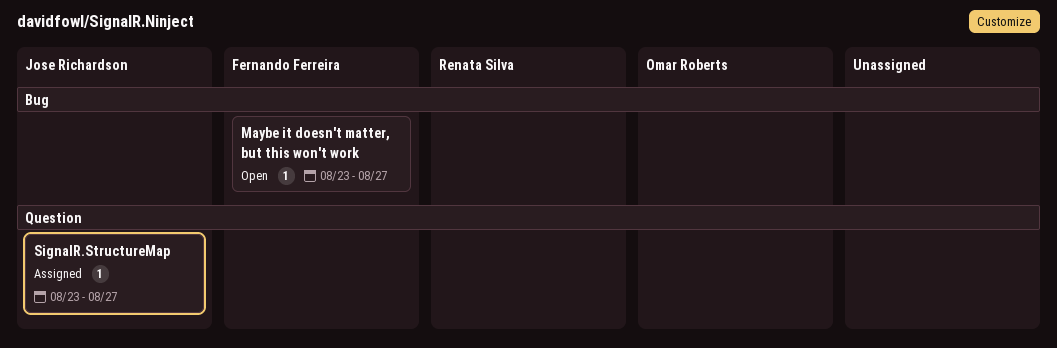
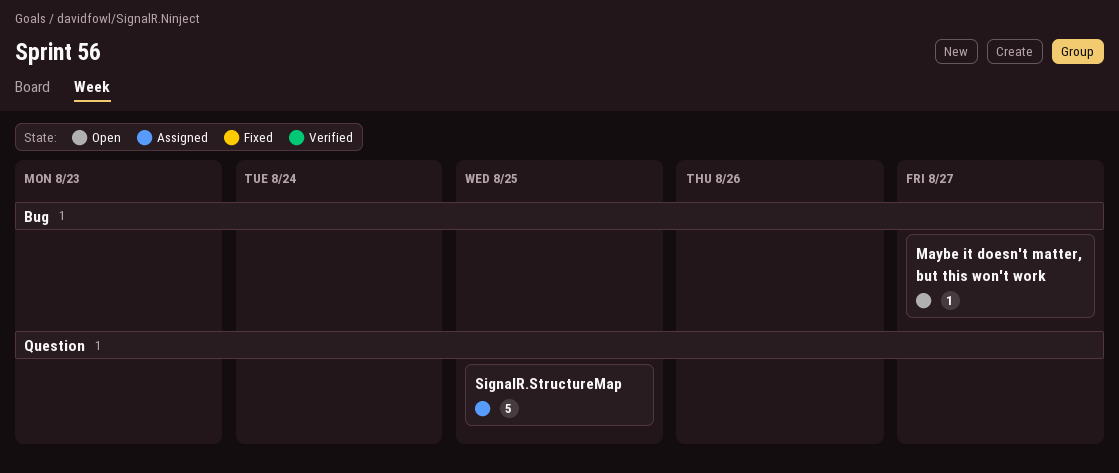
SignalR.StructureMap, estimate: 1 -> 5
SignalR.StructureMap, due: Aug 27 -> Aug 25

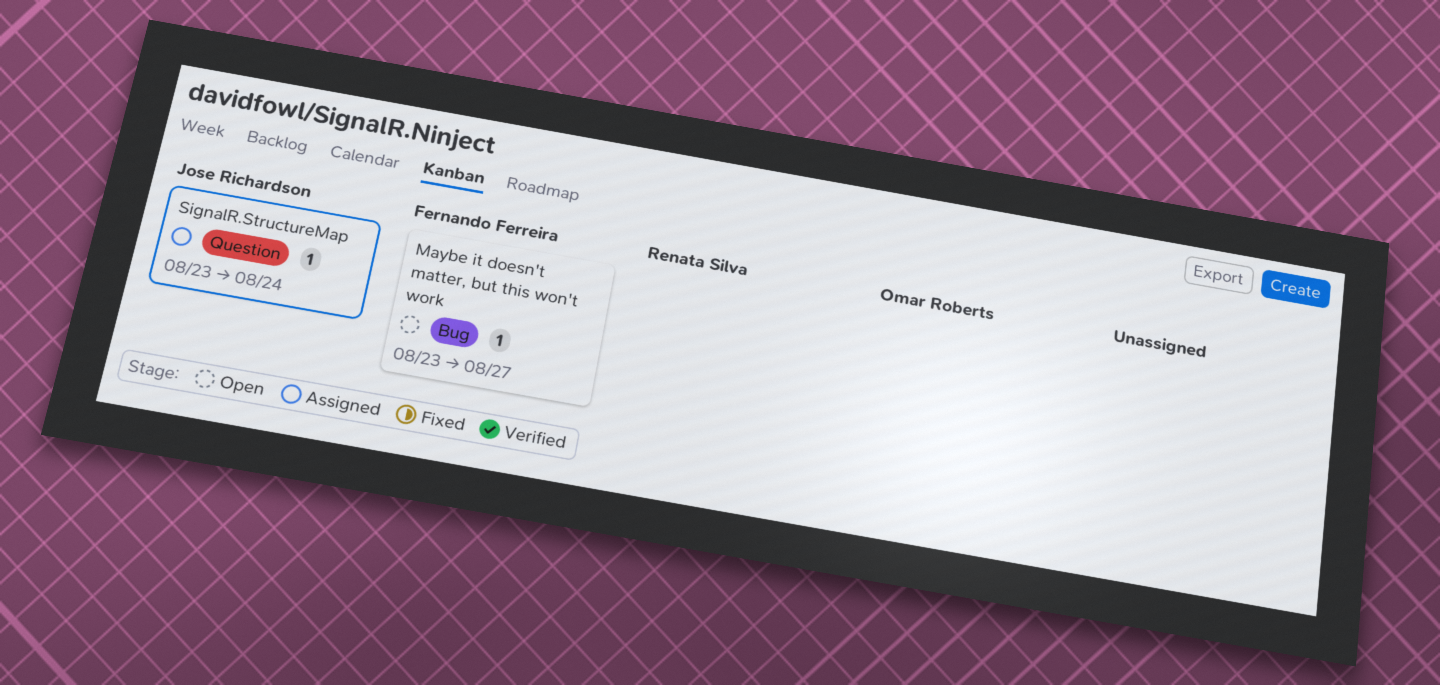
SignalR.StructureMap, estimate: 5 -> 1
SignalR.StructureMap, due: Aug 25 -> Aug 24

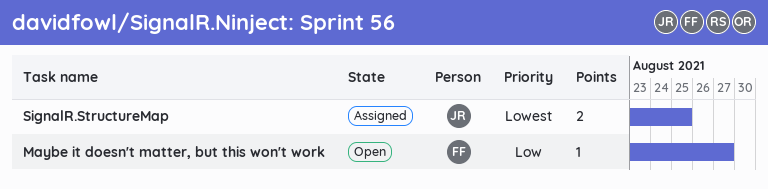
SignalR.StructureMap, estimate: 1 -> 2
SignalR.StructureMap, due: Aug 24 -> Aug 25

